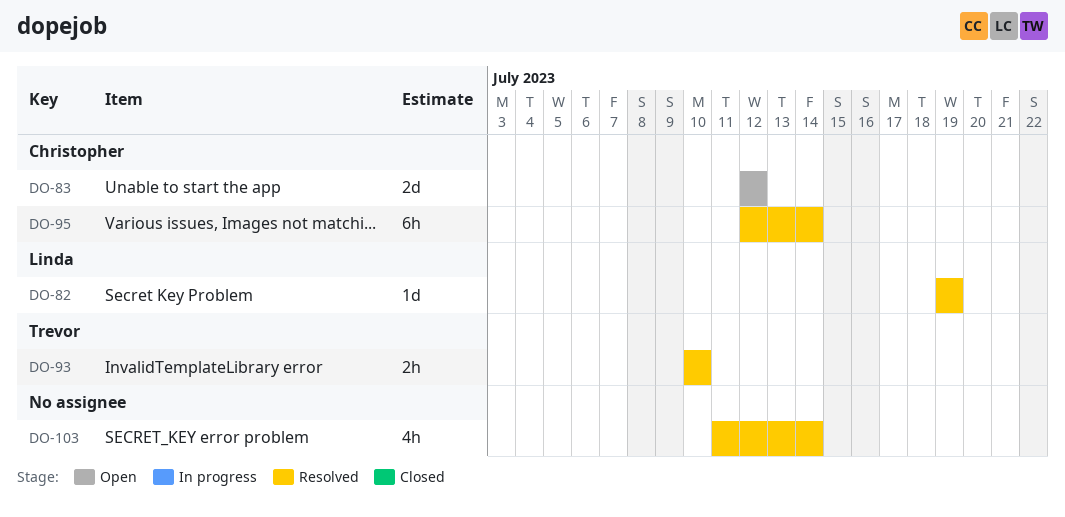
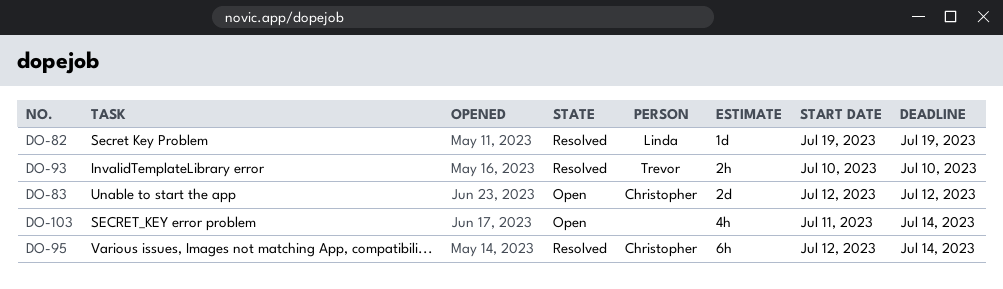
DO-103, status: Resolved -> Open

